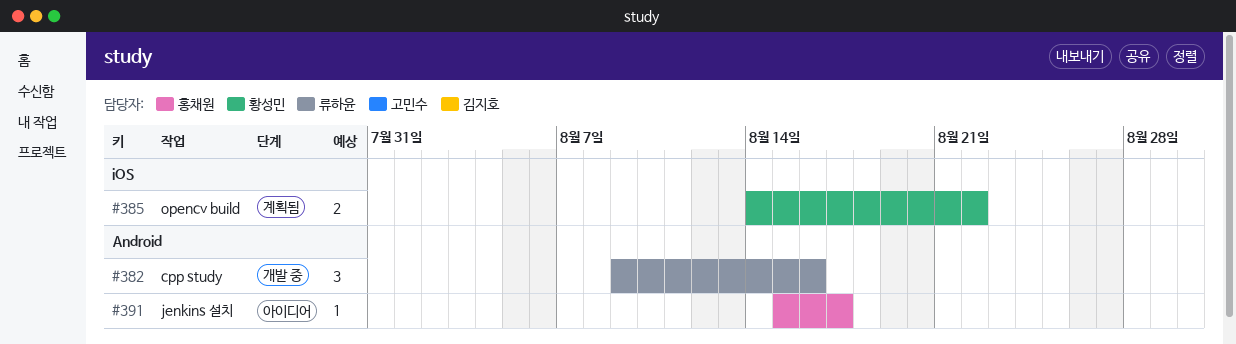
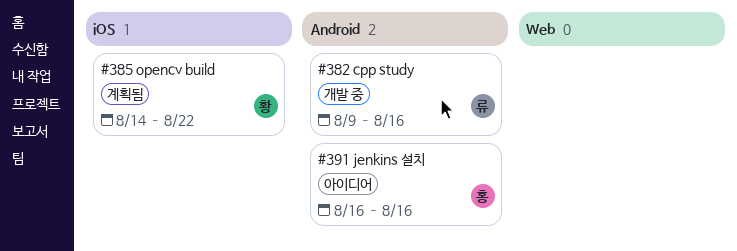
#391, start: Aug 15 -> Aug 16
#391, due: Aug 17 -> Aug 16

